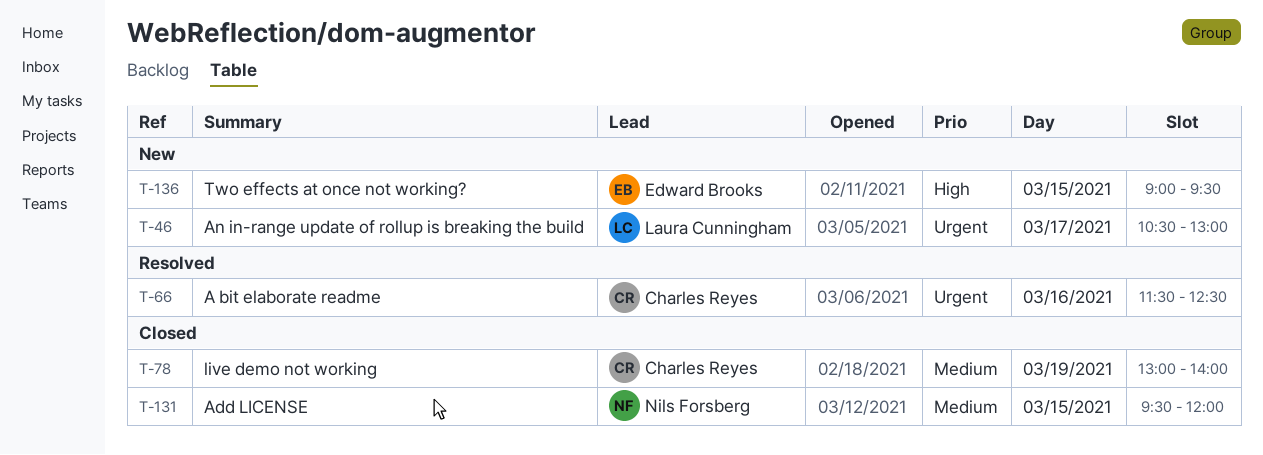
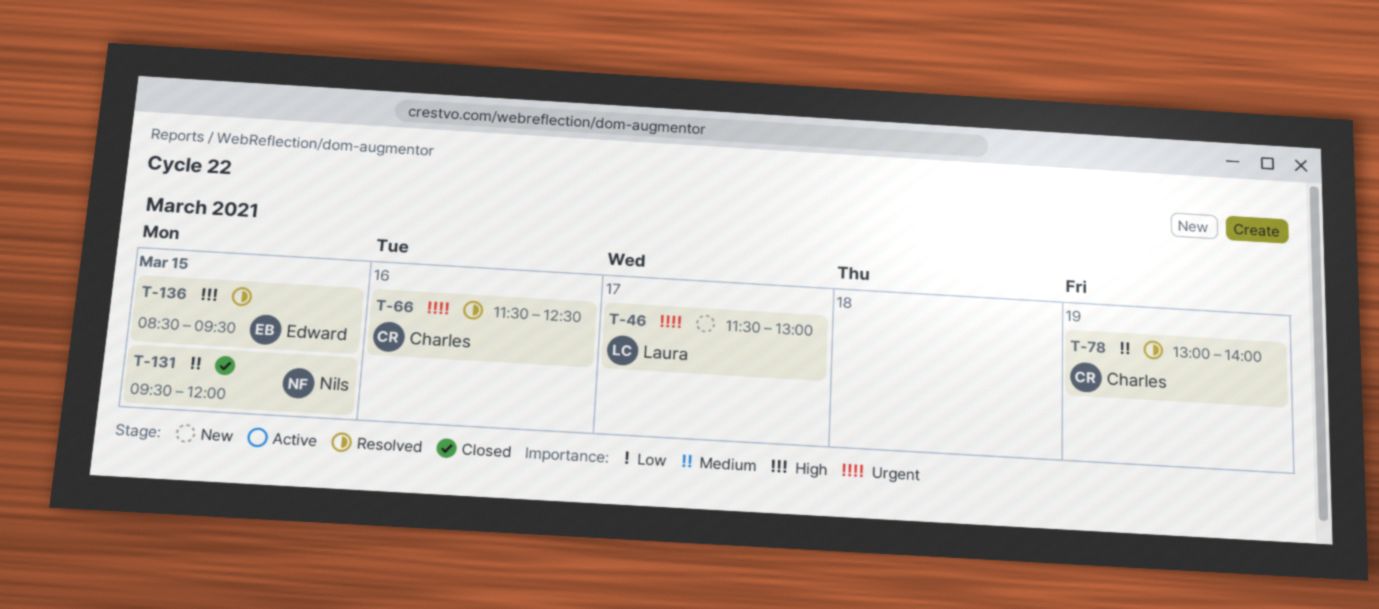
T-46, begins: 10:30 -> 11:30
T-78, status: Closed -> Resolved
T-136, status: New -> Resolved
T-136, begins: 09:00 -> 08:30

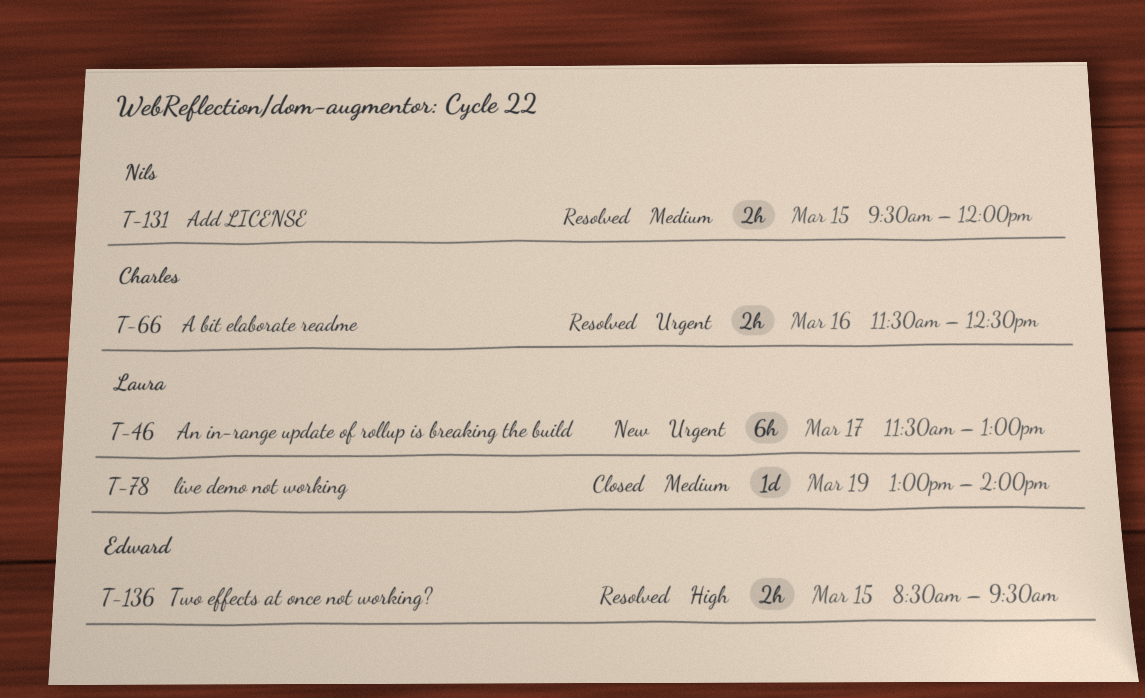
T-78, status: Resolved -> Closed
T-78, owner: Charles -> Laura
T-131, status: Closed -> Resolved

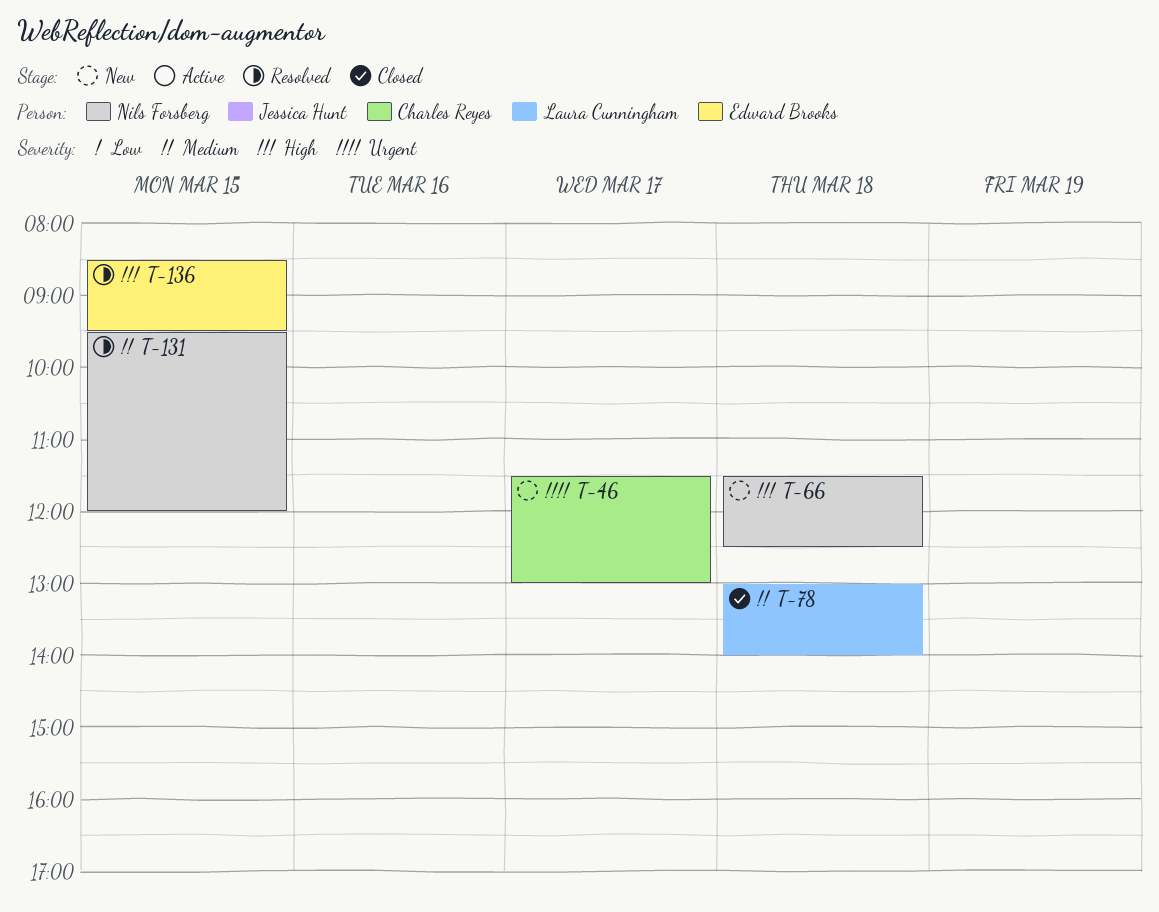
T-46, owner: Laura Cunningham -> Charles Reyes
T-66, status: Resolved -> New
T-66, owner: Charles Reyes -> Nils Forsberg
T-66, priority: Urgent -> High
T-66, day: Mar 16 -> Mar 18
T-78, day: Mar 19 -> Mar 18

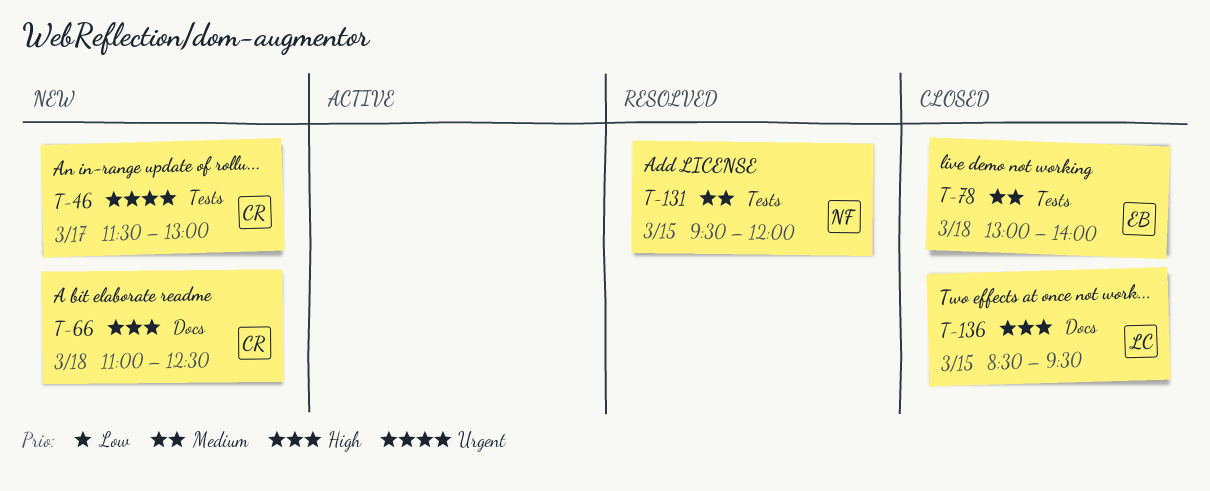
T-66, owner: Nils Forsberg -> Charles Reyes
T-66, begins: 11:30 -> 11:00
T-78, owner: Laura Cunningham -> Edward Brooks
T-136, status: Resolved -> Closed
T-136, owner: Edward Brooks -> Laura Cunningham

